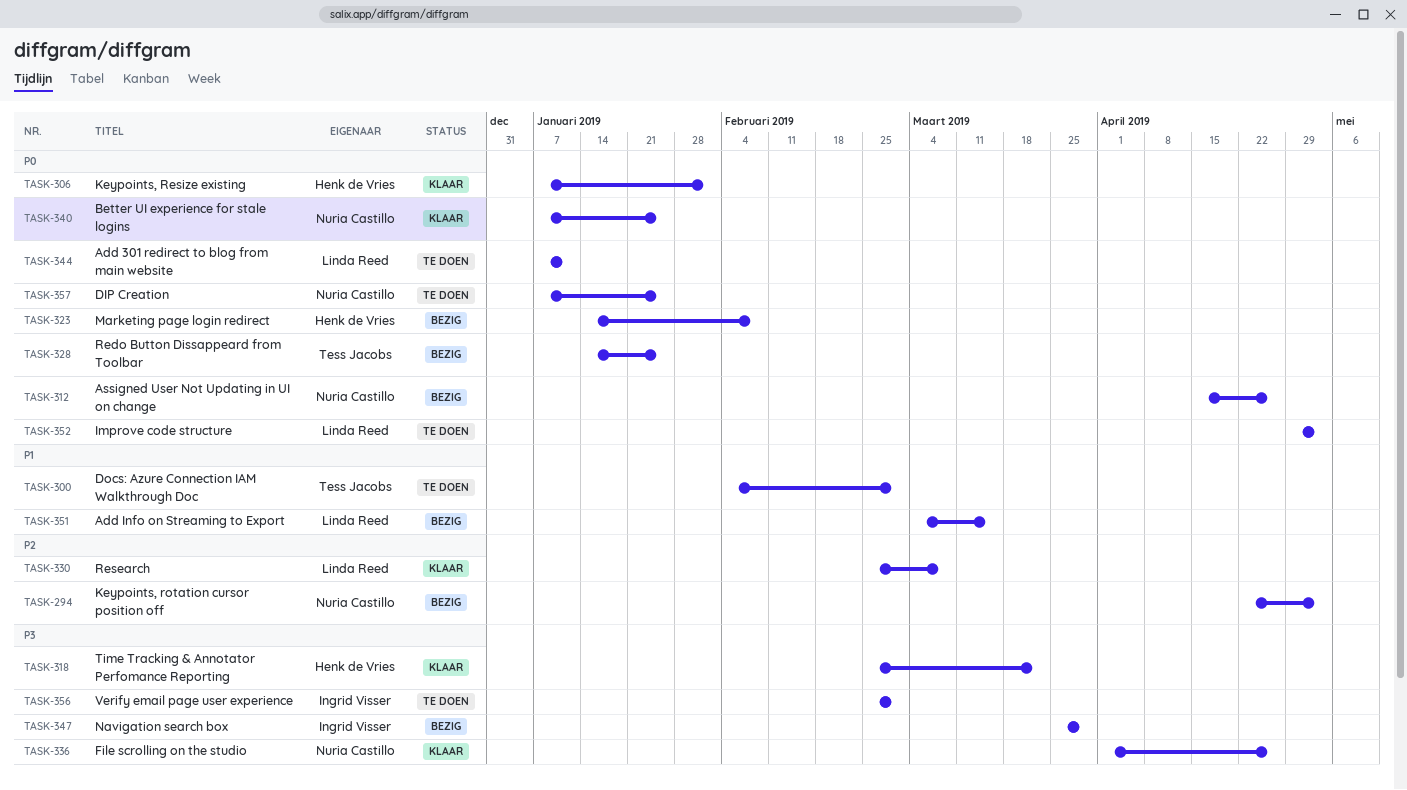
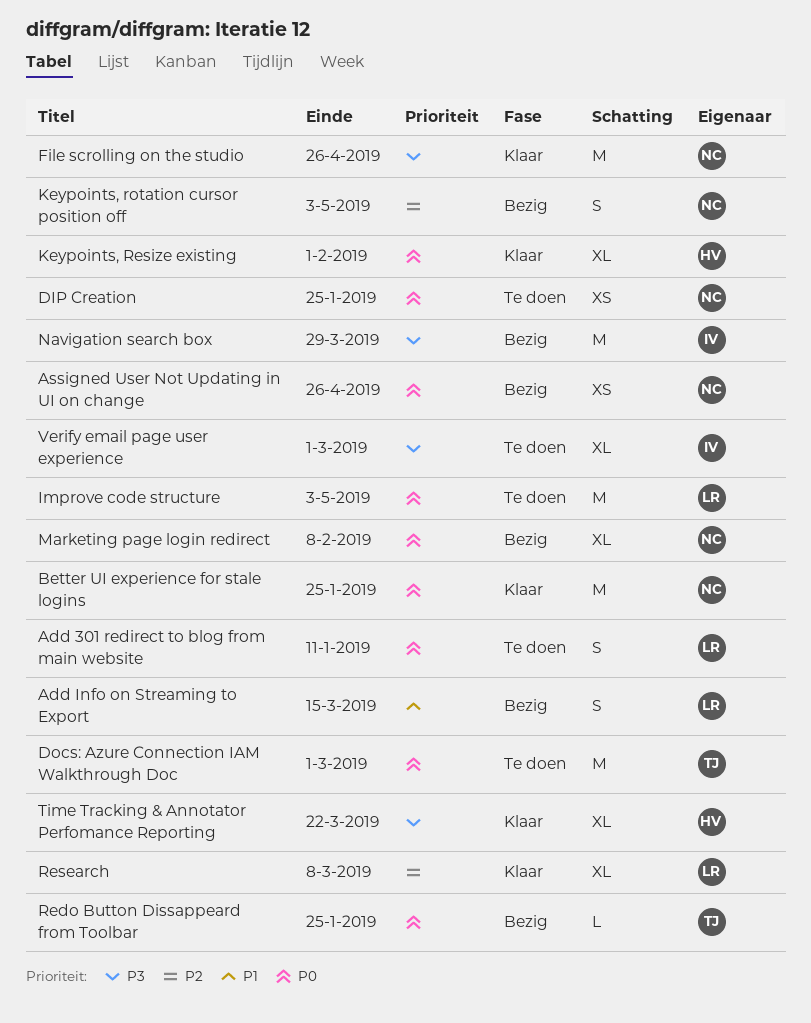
Docs: Azure Connection IAM Walkthrough Doc, priority: P1 -> P0
Marketing page login redirect, owner: Henk de Vries -> Nuria Castillo

